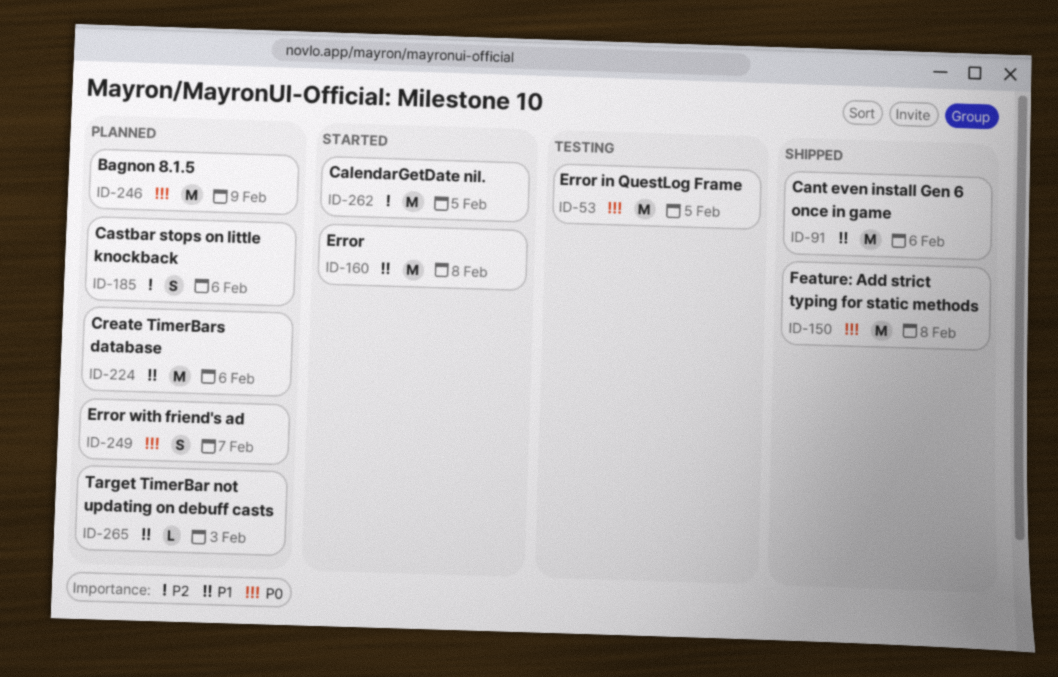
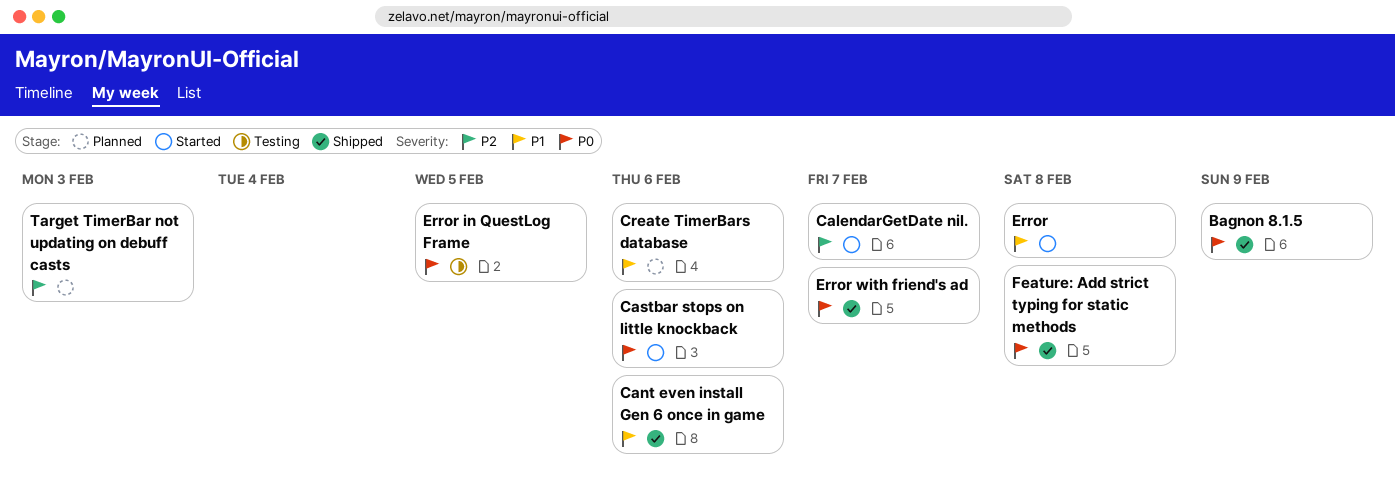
Bagnon 8.1.5, status: Planned -> Shipped
CalendarGetDate nil., due: Feb 5 -> Feb 7
Castbar stops on little knockback, status: Planned -> Started
Castbar stops on little knockback, priority: P2 -> P0
Error with friend's ad, status: Planned -> Shipped
Target TimerBar not updating on debuff casts, priority: P1 -> P2

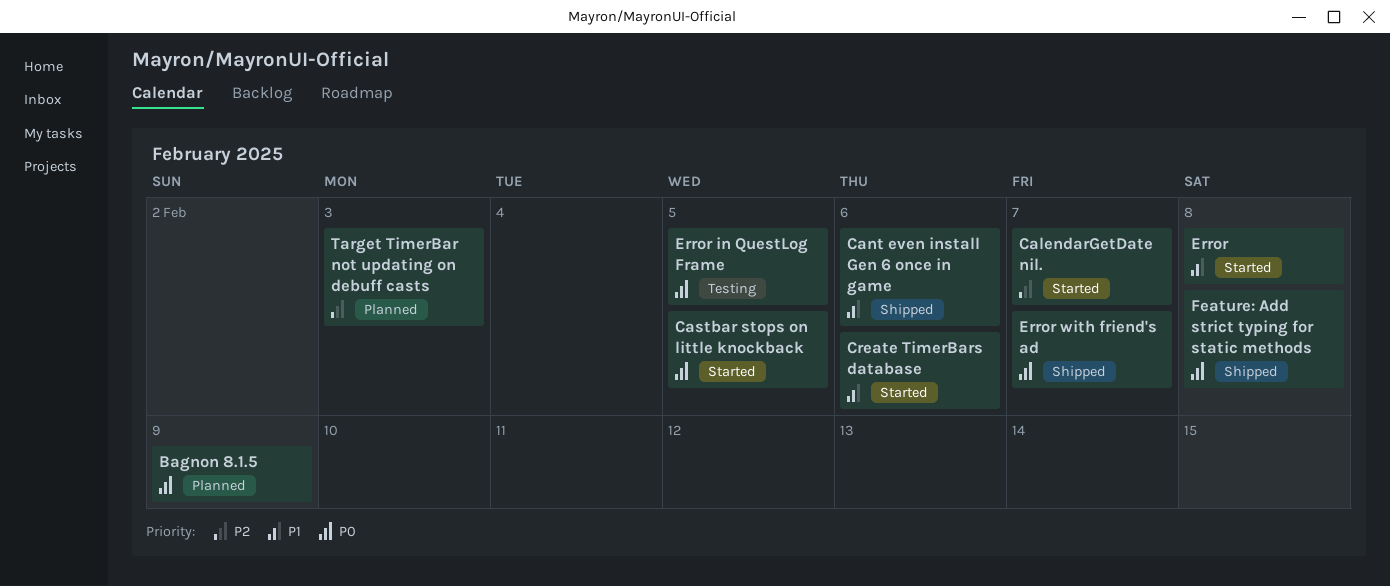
Bagnon 8.1.5, status: Shipped -> Planned
Castbar stops on little knockback, due: Feb 6 -> Feb 5
Create TimerBars database, status: Planned -> Started

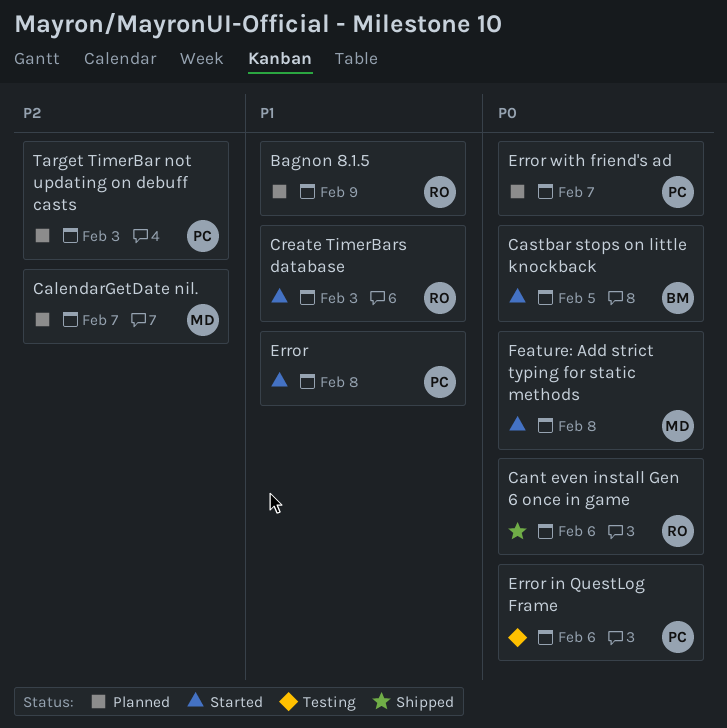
Bagnon 8.1.5, priority: P0 -> P1
CalendarGetDate nil., status: Started -> Planned
Cant even install Gen 6 once in game, priority: P1 -> P0
Create TimerBars database, due: Feb 6 -> Feb 3
Error in QuestLog Frame, due: Feb 5 -> Feb 6
Error with friend's ad, status: Shipped -> Planned
Feature: Add strict typing for static methods, status: Shipped -> Started

